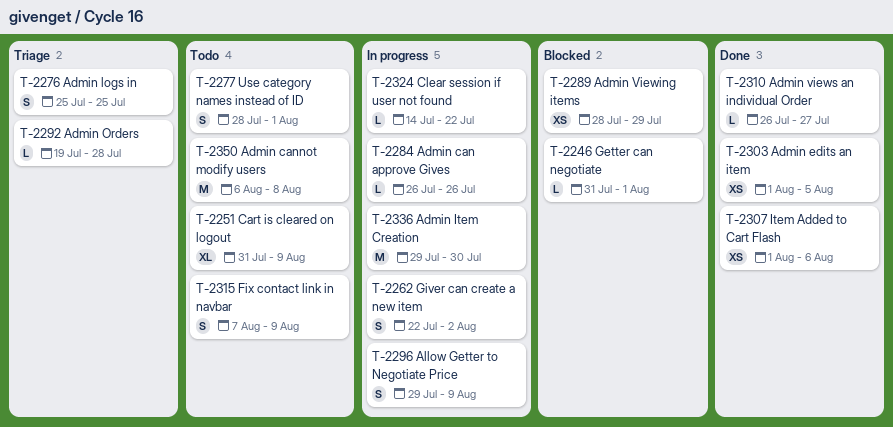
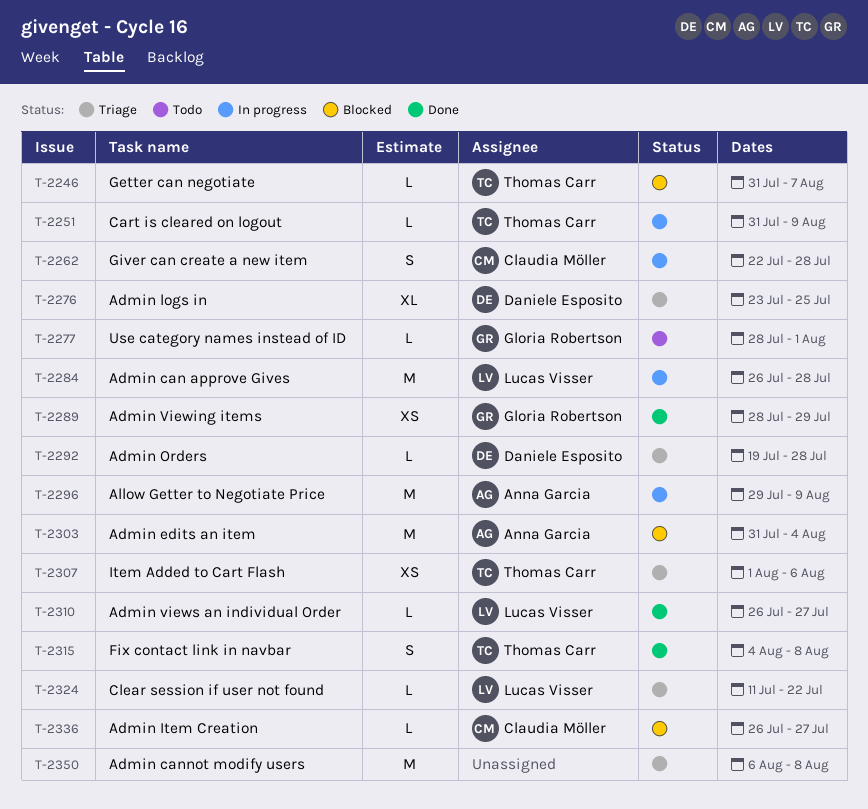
T-2246, due: Aug 1 -> Aug 7
T-2251, status: Todo -> In progress
T-2251, estimate: XL -> L
T-2262, due: Aug 2 -> Jul 28
T-2276, estimate: S -> XL
T-2276, start: Jul 25 -> Jul 23
T-2277, estimate: S -> L
T-2284, estimate: L -> M
T-2284, due: Jul 26 -> Jul 28
T-2289, status: Blocked -> Done
T-2296, estimate: S -> M
T-2303, status: Done -> Blocked
T-2303, estimate: XS -> M
T-2303, start: Aug 1 -> Jul 31
T-2303, due: Aug 5 -> Aug 4
T-2307, status: Done -> Triage
T-2315, status: Todo -> Done
T-2315, start: Aug 7 -> Aug 4
T-2315, due: Aug 9 -> Aug 8
T-2324, status: In progress -> Triage
T-2324, start: Jul 14 -> Jul 11
T-2336, status: In progress -> Blocked
T-2336, estimate: M -> L
T-2336, start: Jul 29 -> Jul 26
T-2336, due: Jul 30 -> Jul 27
T-2350, status: Todo -> Triage

